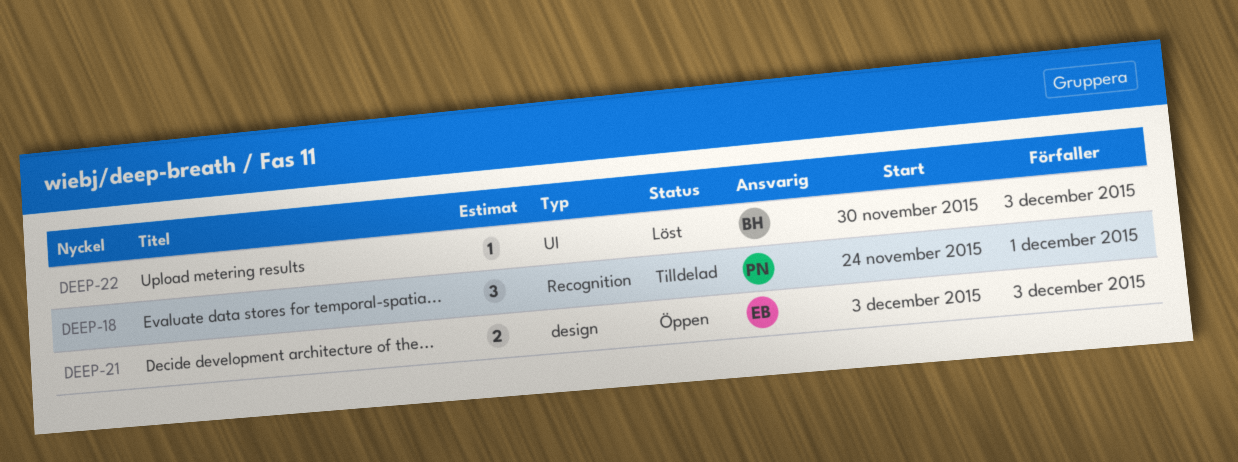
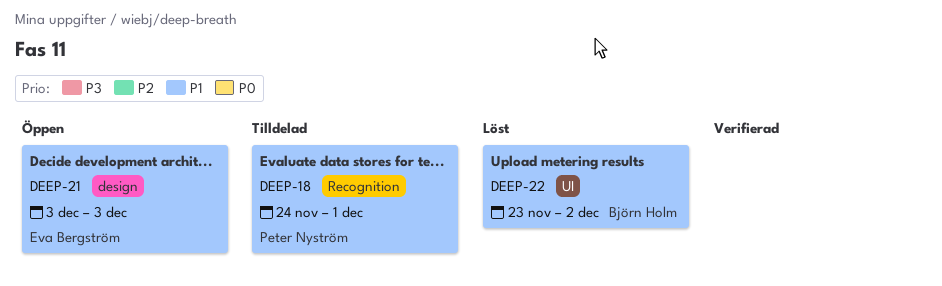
DEEP-22, start: Nov 30 -> Nov 23
DEEP-22, due: Dec 3 -> Dec 2

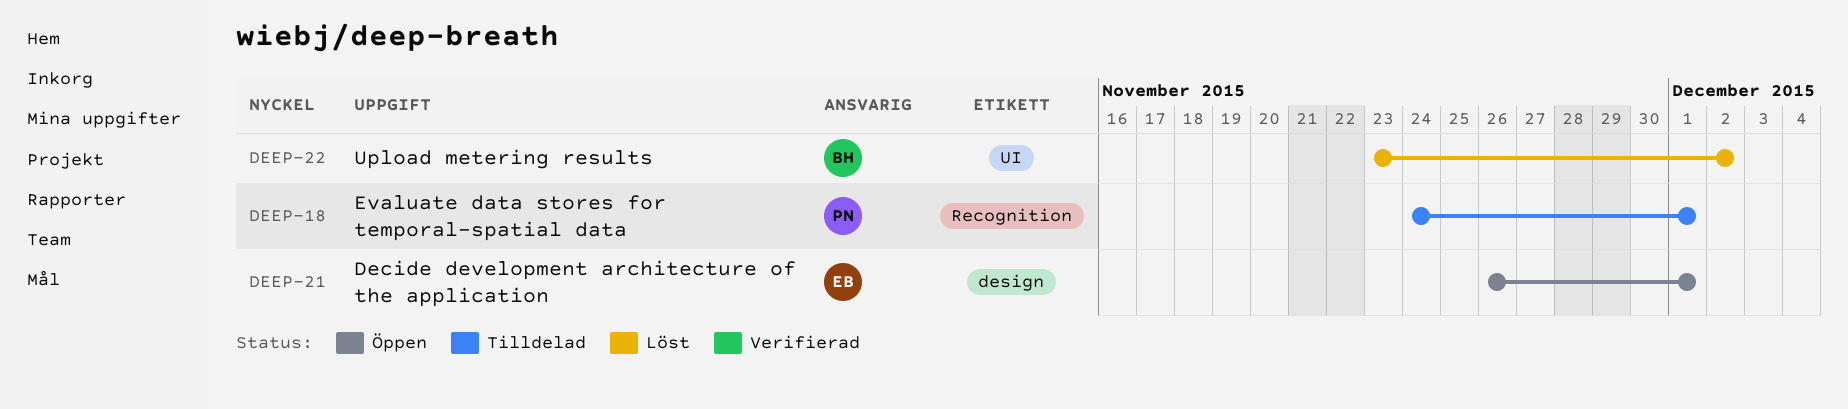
DEEP-21, start: Dec 3 -> Nov 26
DEEP-21, due: Dec 3 -> Dec 1

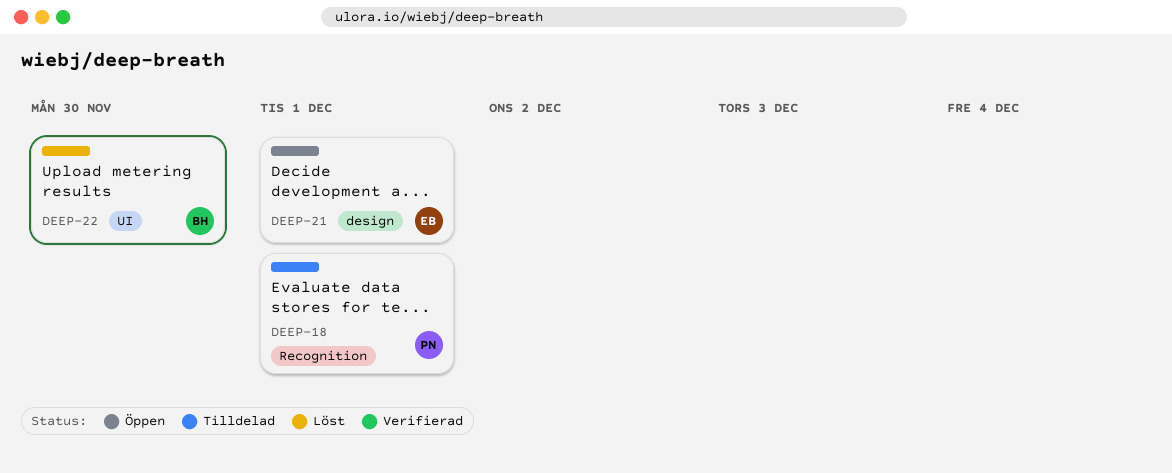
DEEP-22, due: Dec 2 -> Nov 30

